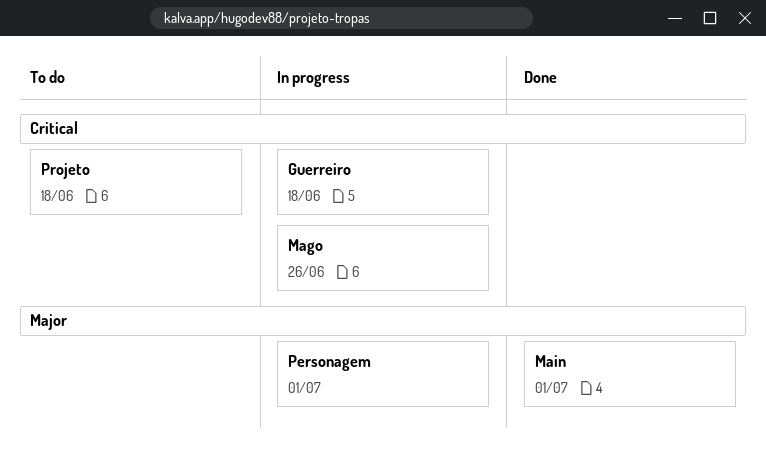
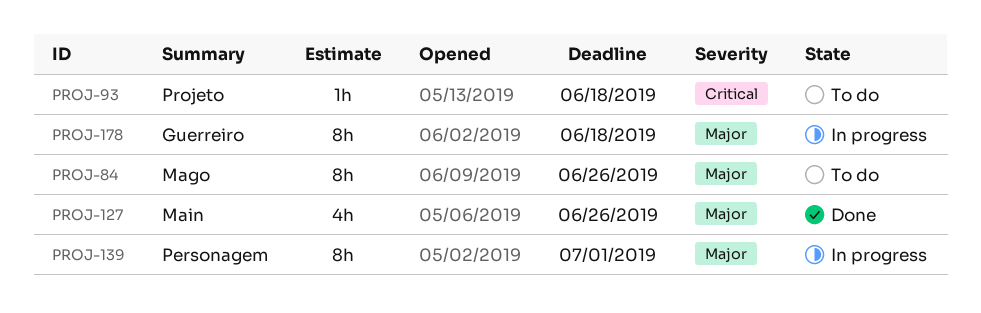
Guerreiro, priority: Critical -> Major
Mago, status: In progress -> To do
Mago, priority: Critical -> Major
Main, due: Jul 1 -> Jun 26

